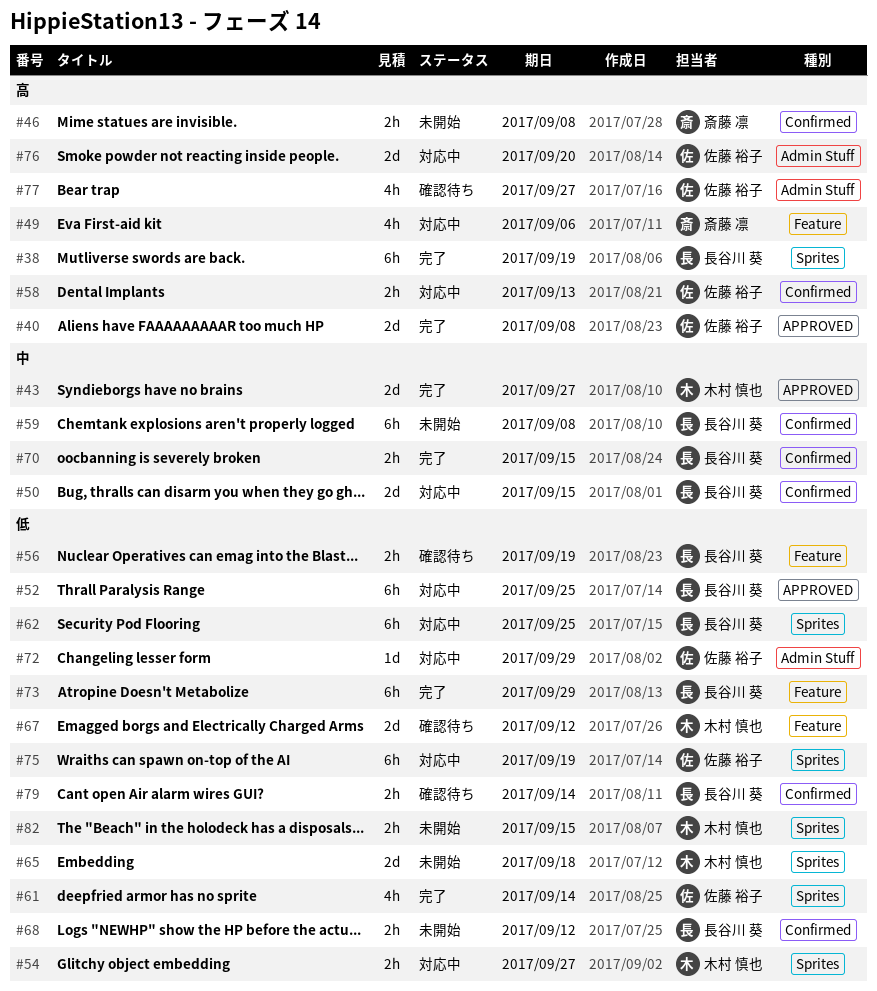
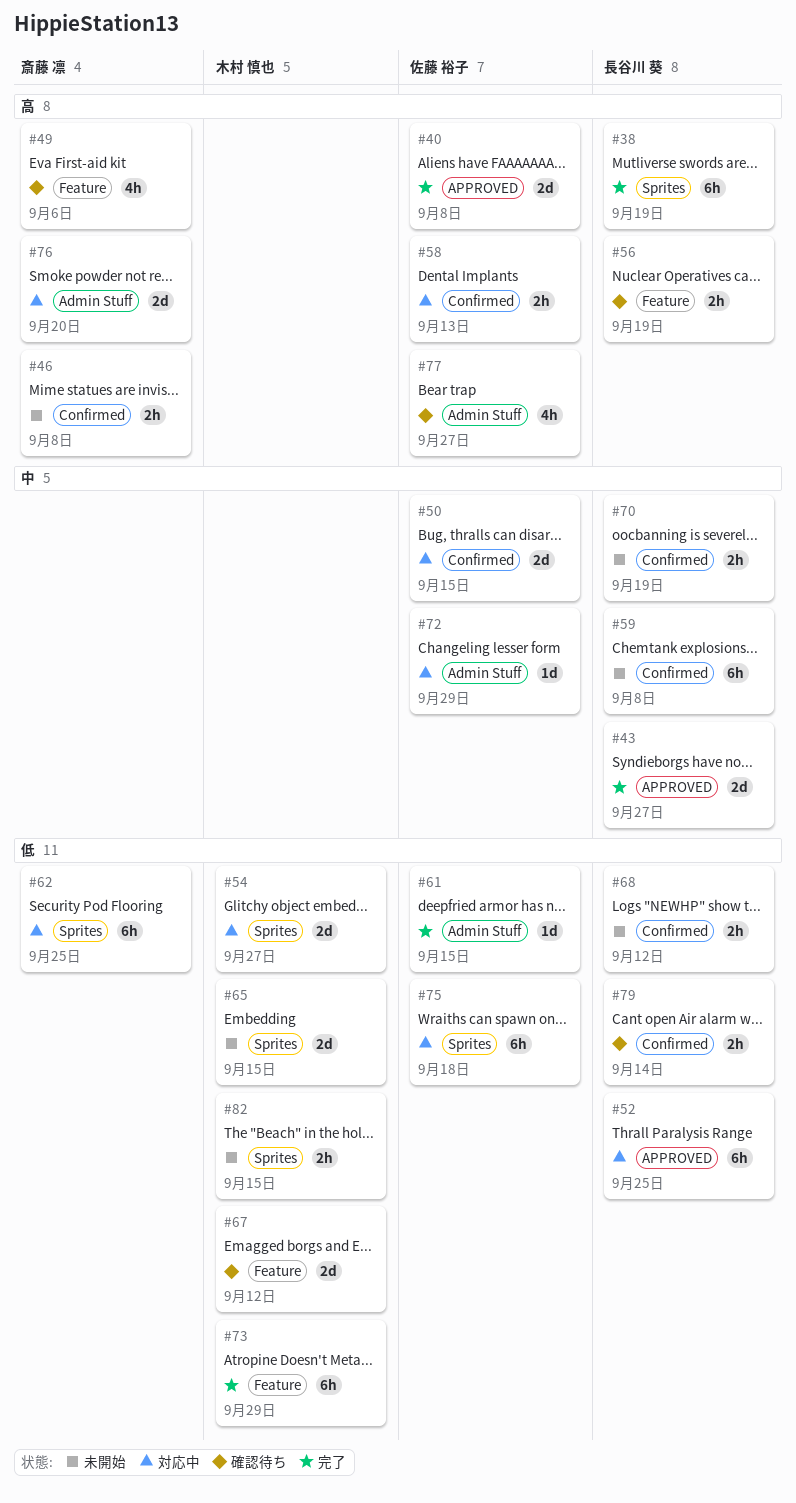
#43, owner: 木村 慎也 -> 長谷川 葵
#49, status: 対応中 -> 確認待ち
#50, owner: 長谷川 葵 -> 佐藤 裕子
#54, estimate: 2h -> 2d
#56, priority: 低 -> 高
#61, label: Sprites -> Admin Stuff
#61, estimate: 4h -> 1d
#61, due: Sep 14 -> Sep 15
#62, owner: 長谷川 葵 -> 斎藤 凛
#65, due: Sep 18 -> Sep 15
#70, status: 完了 -> 未開始
#70, due: Sep 15 -> Sep 19
#72, priority: 低 -> 中
#73, owner: 長谷川 葵 -> 木村 慎也
#75, due: Sep 19 -> Sep 18
#76, owner: 佐藤 裕子 -> 斎藤 凛

